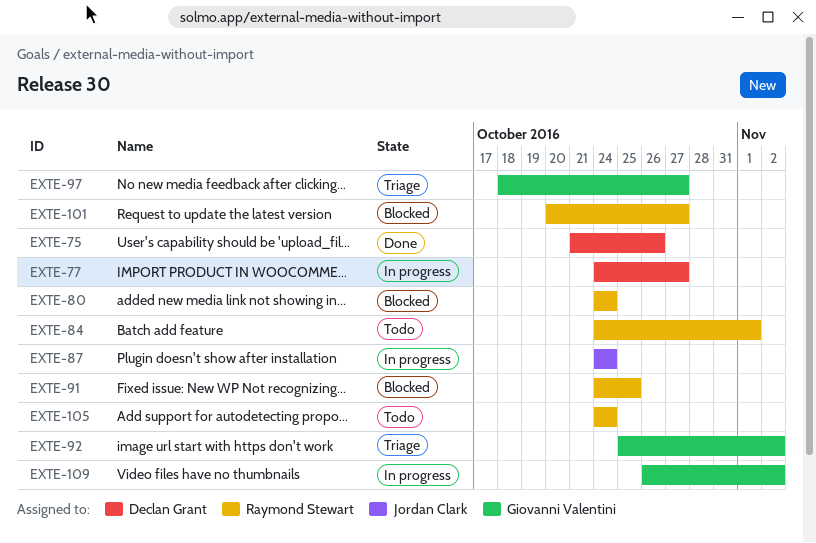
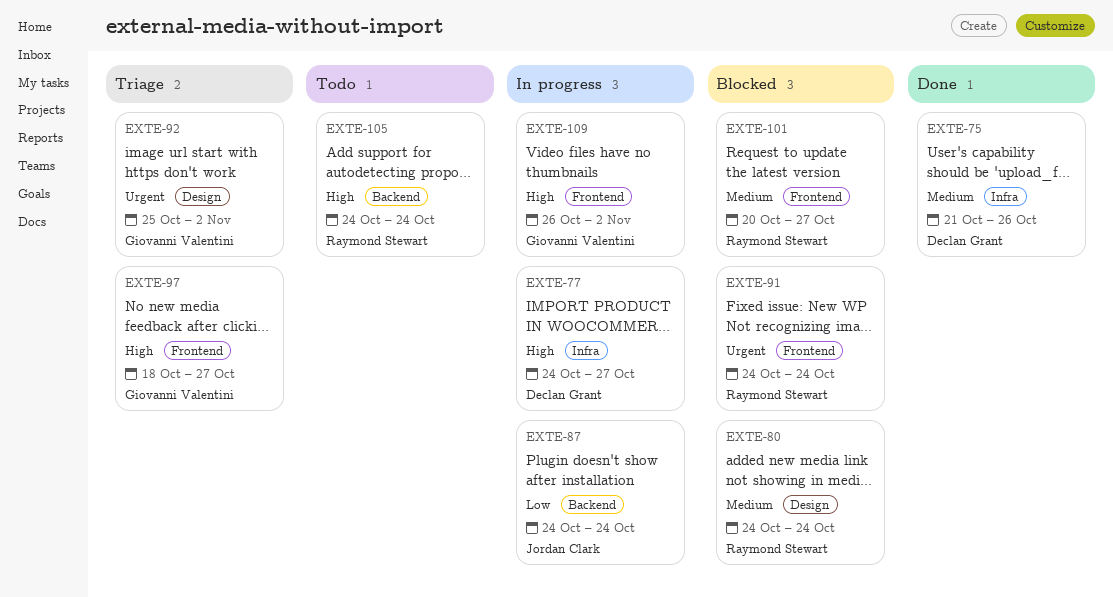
EXTE-84: present -> none
EXTE-91, due: Oct 25 -> Oct 24

